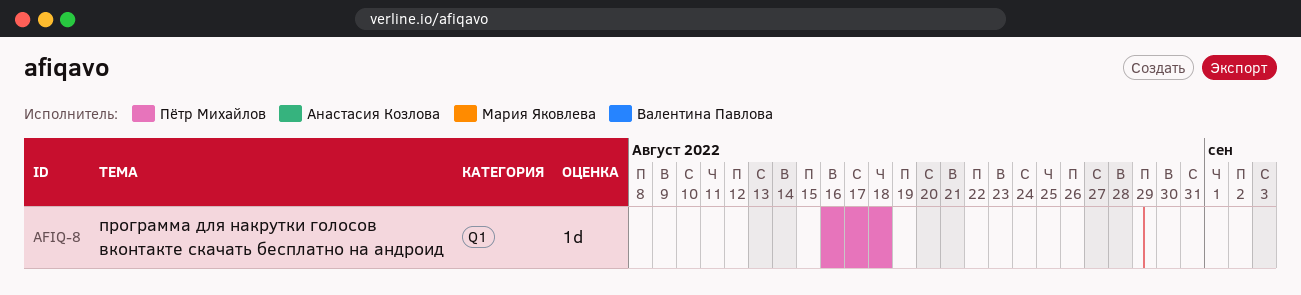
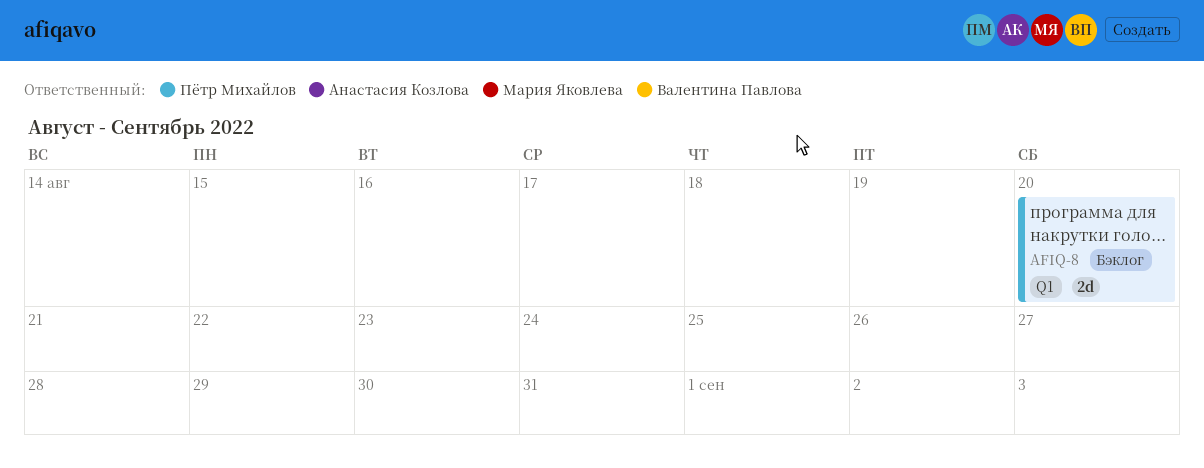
AFIQ-8, estimate: 1d -> 2d
AFIQ-8, due: Aug 18 -> Aug 20

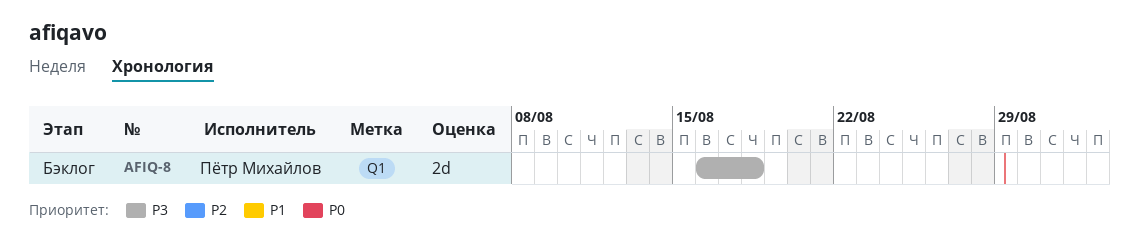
AFIQ-8, due: Aug 20 -> Aug 18

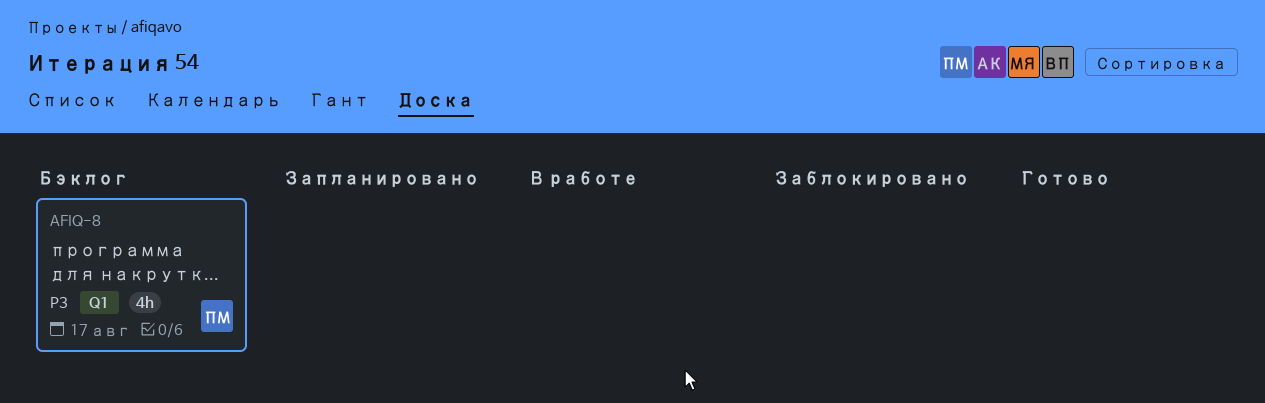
AFIQ-8, estimate: 2d -> 4h
AFIQ-8, due: Aug 18 -> Aug 17

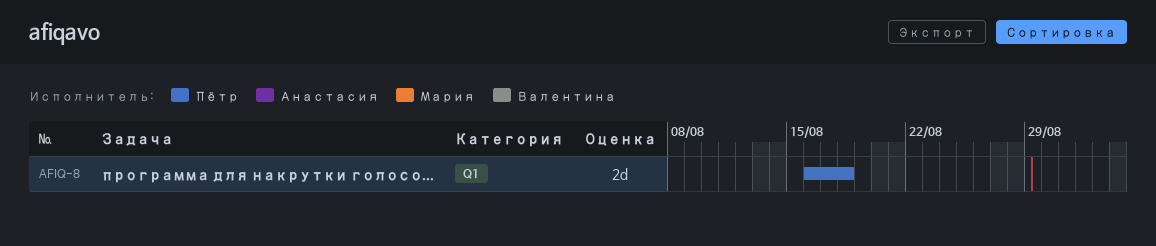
AFIQ-8, estimate: 4h -> 2d
AFIQ-8, due: Aug 17 -> Aug 18

